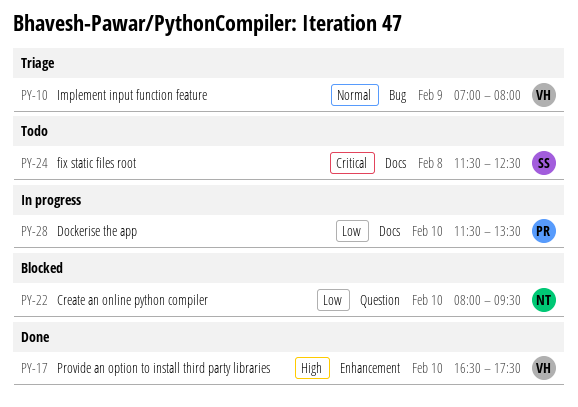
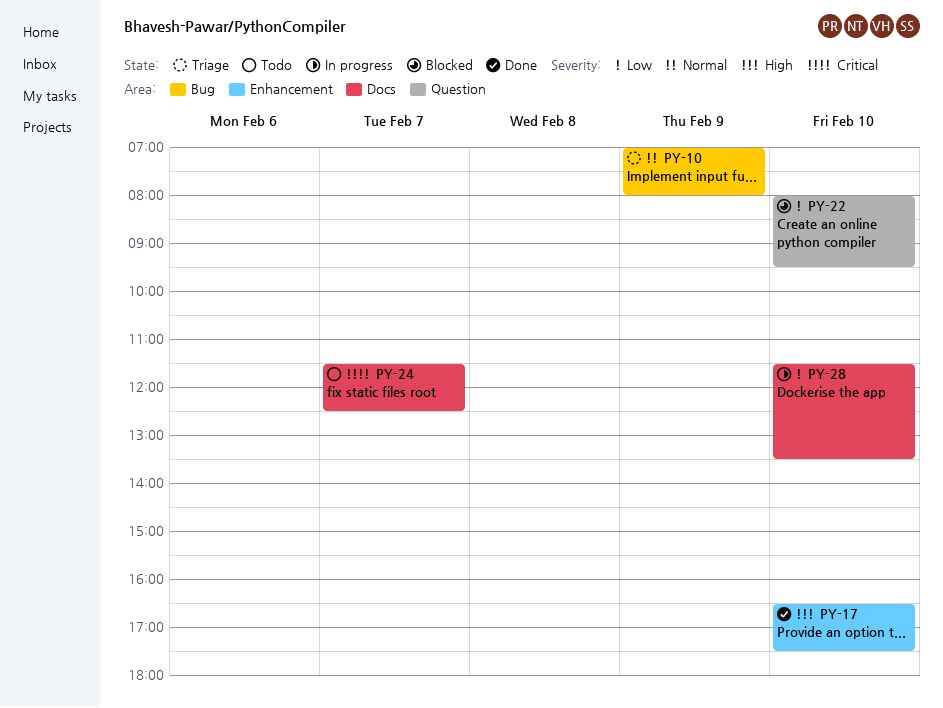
PY-24, day: Feb 8 -> Feb 7

